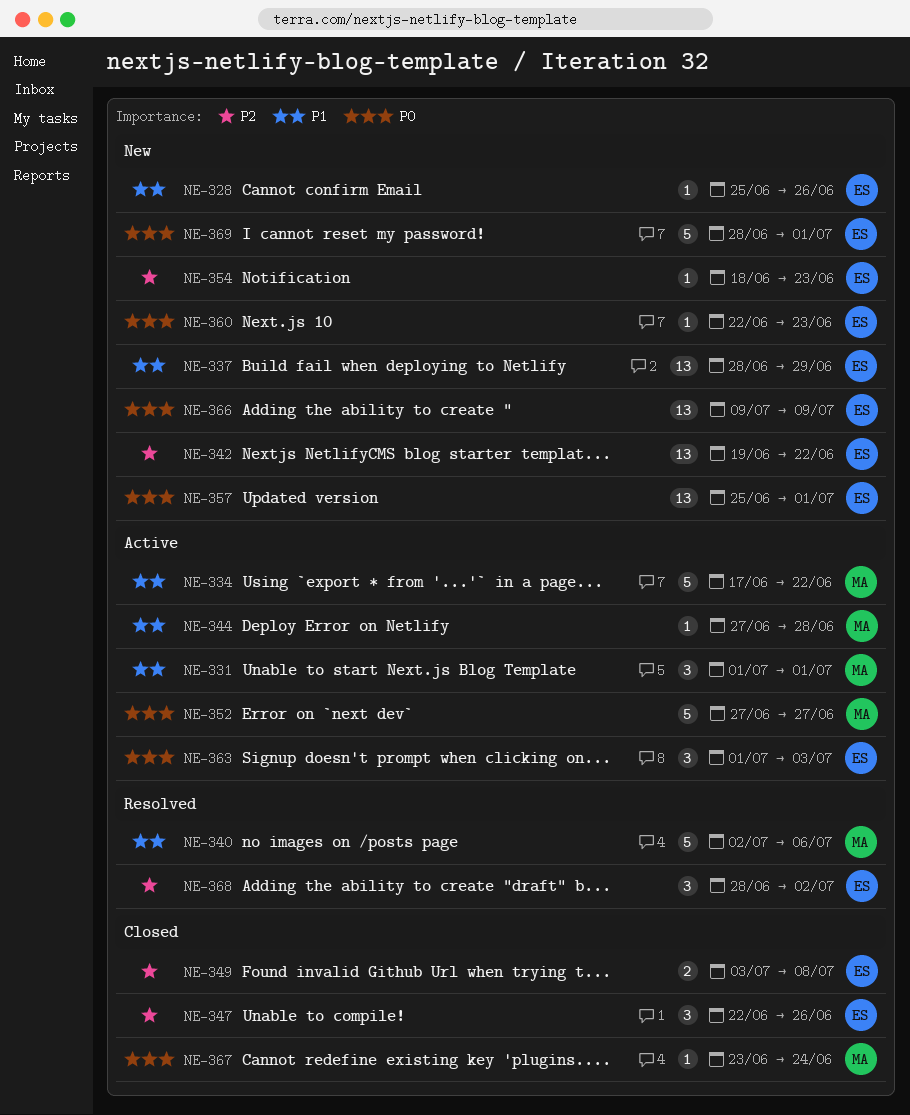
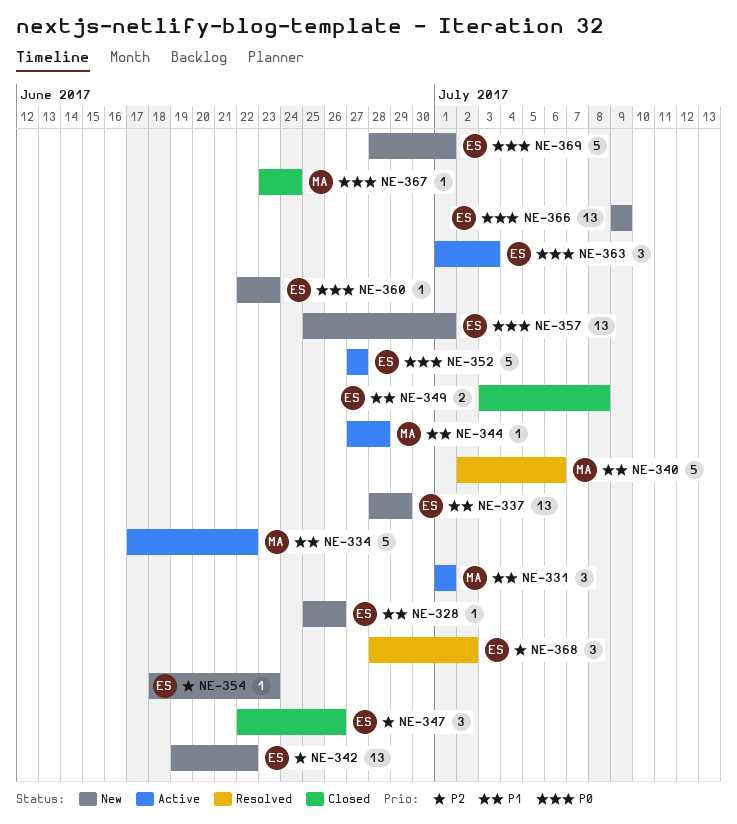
NE-349, priority: P2 -> P1
NE-352, owner: MA -> ES

